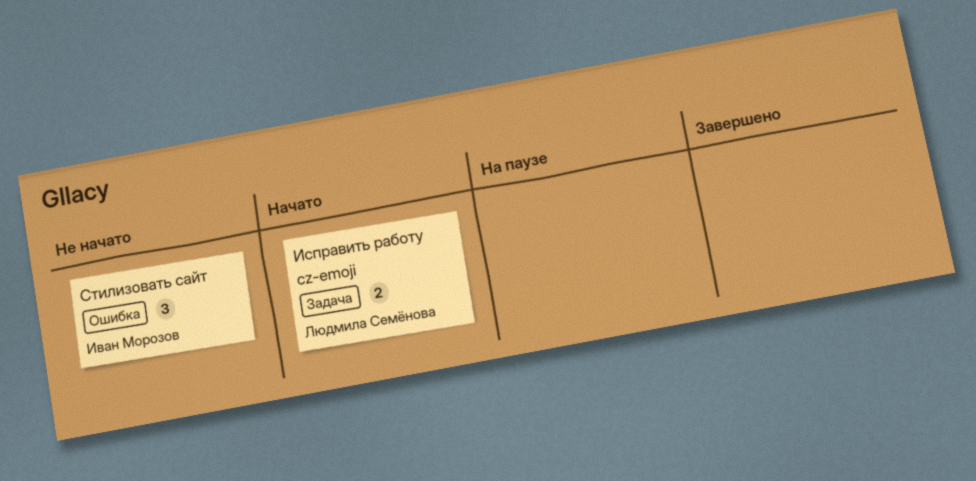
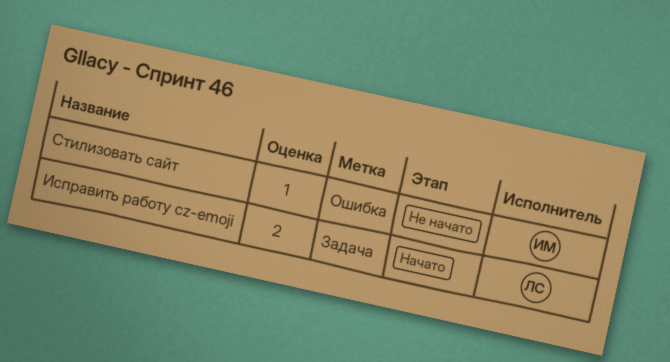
Стилизовать сайт, estimate: 3 -> 1

